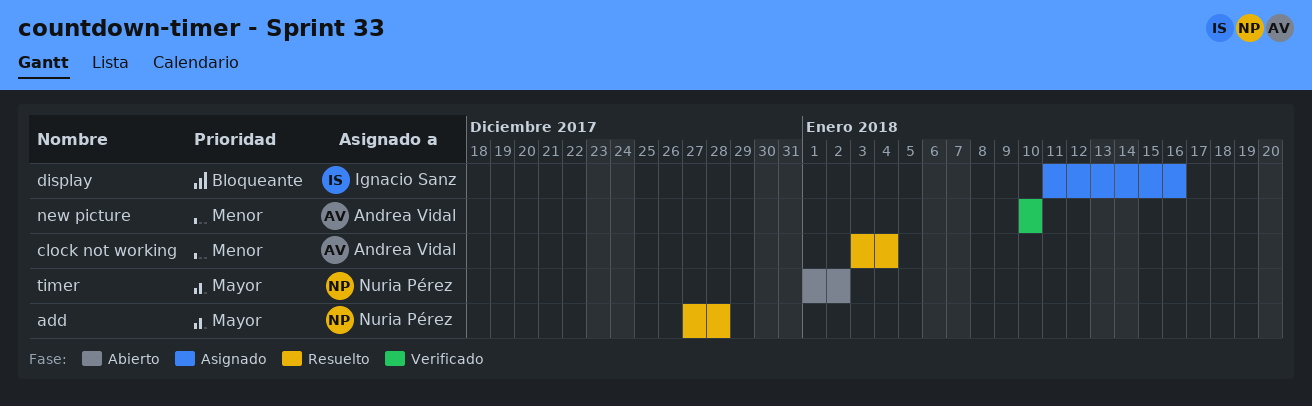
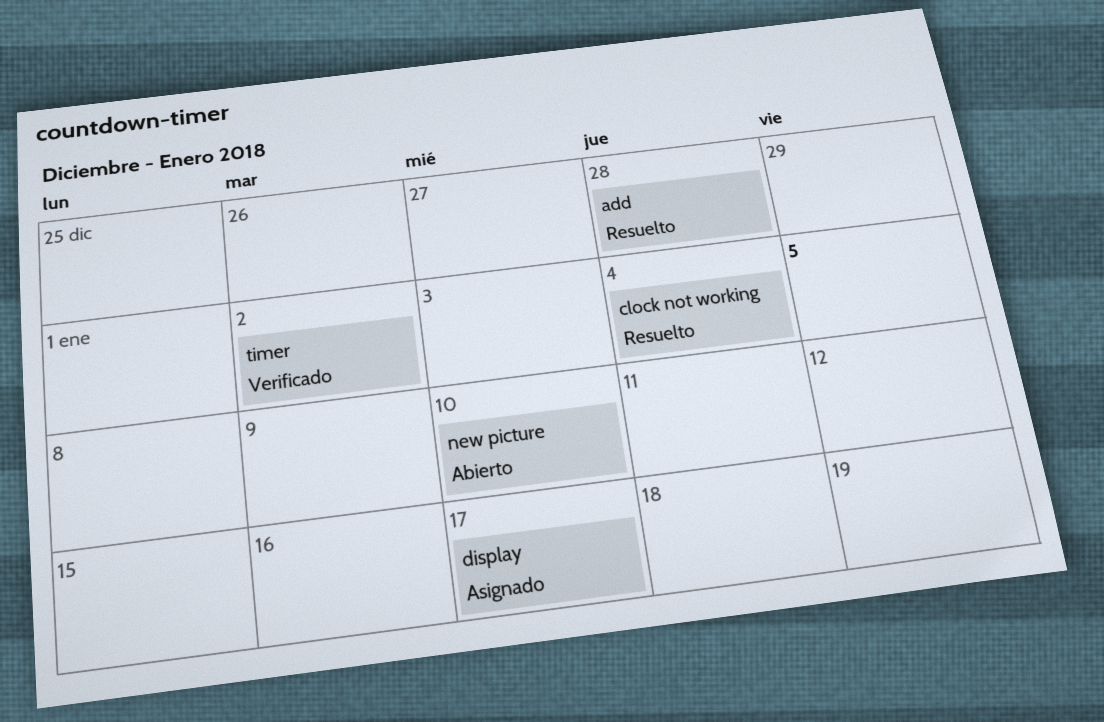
display, due: Jan 16 -> Jan 17
new picture, status: Verificado -> Abierto
timer, status: Abierto -> Verificado

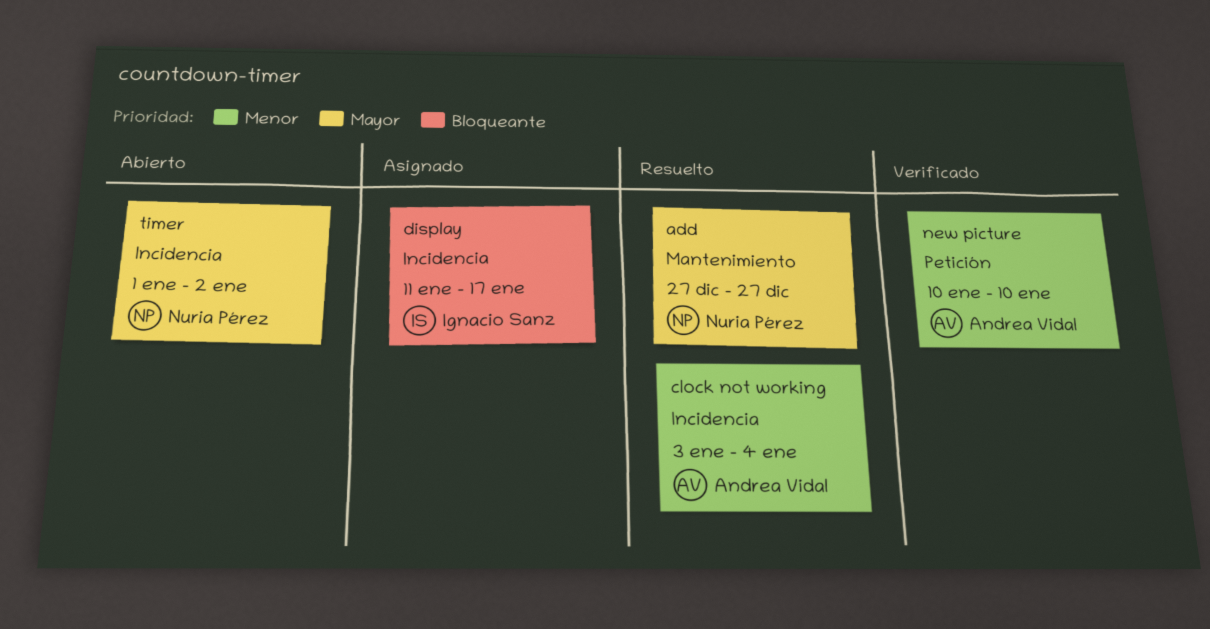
add, due: Dec 28 -> Dec 27
new picture, status: Abierto -> Verificado
timer, status: Verificado -> Abierto

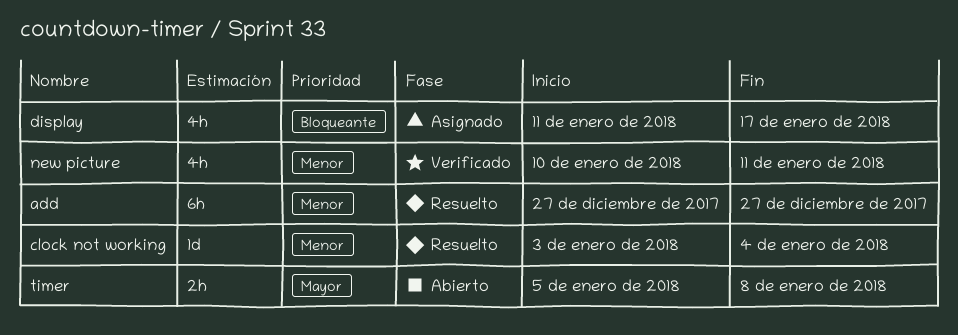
add, priority: Mayor -> Menor
new picture, due: Jan 10 -> Jan 11
timer, start: Jan 1 -> Jan 5
timer, due: Jan 2 -> Jan 8

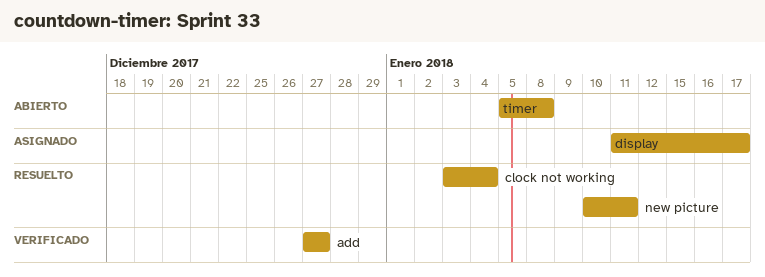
add, status: Resuelto -> Verificado
new picture, status: Verificado -> Resuelto

